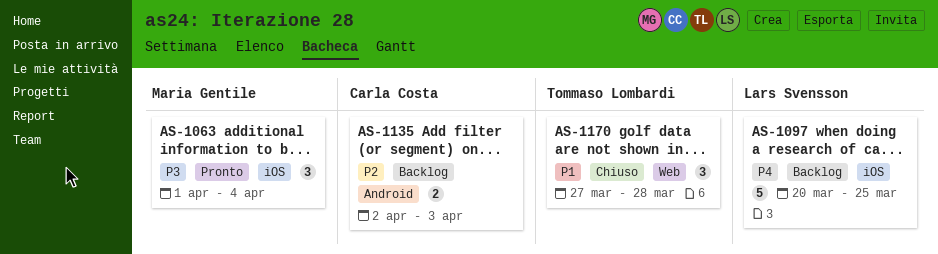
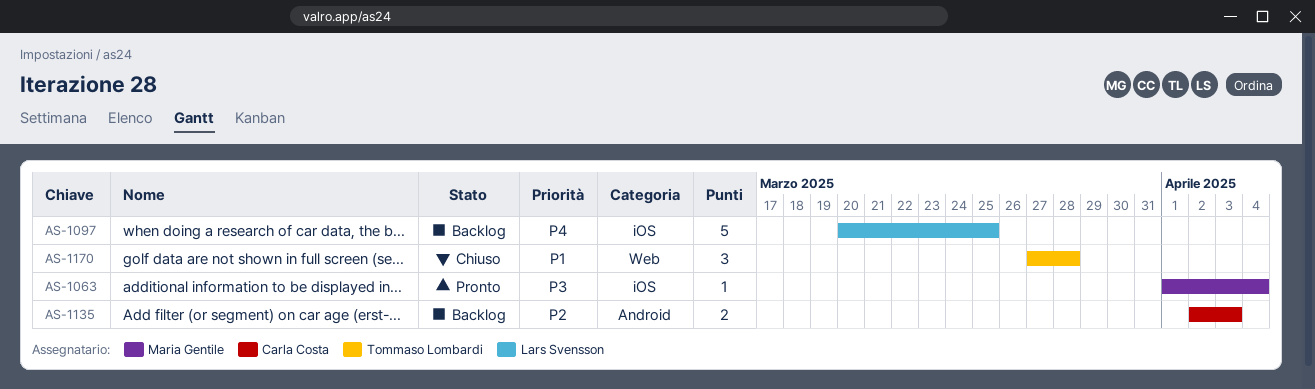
AS-1063, estimate: 3 -> 1

